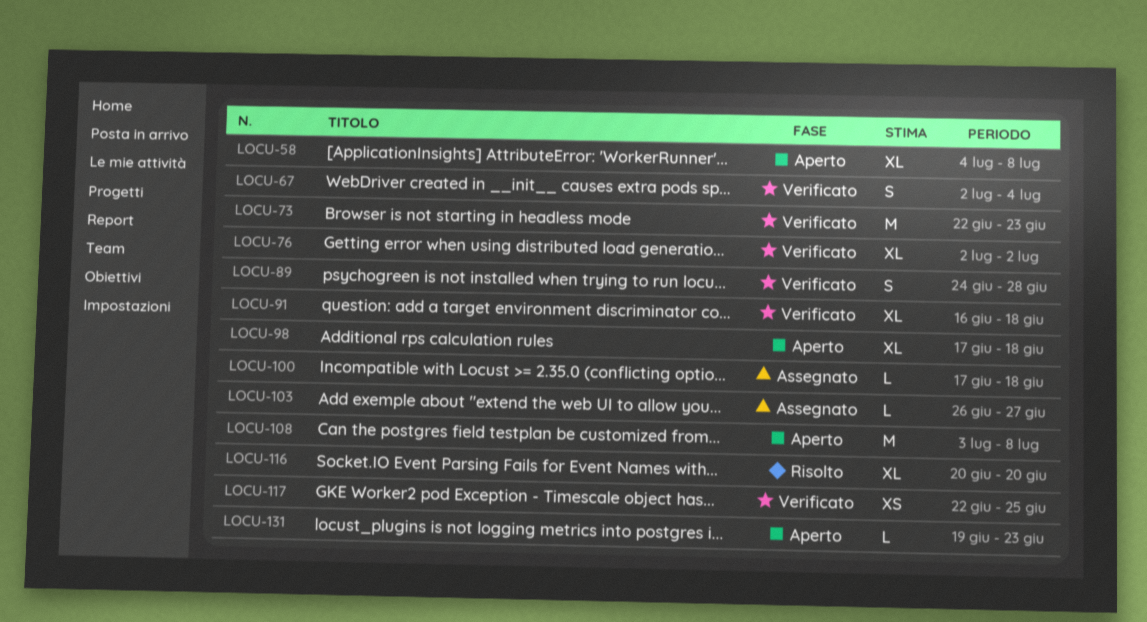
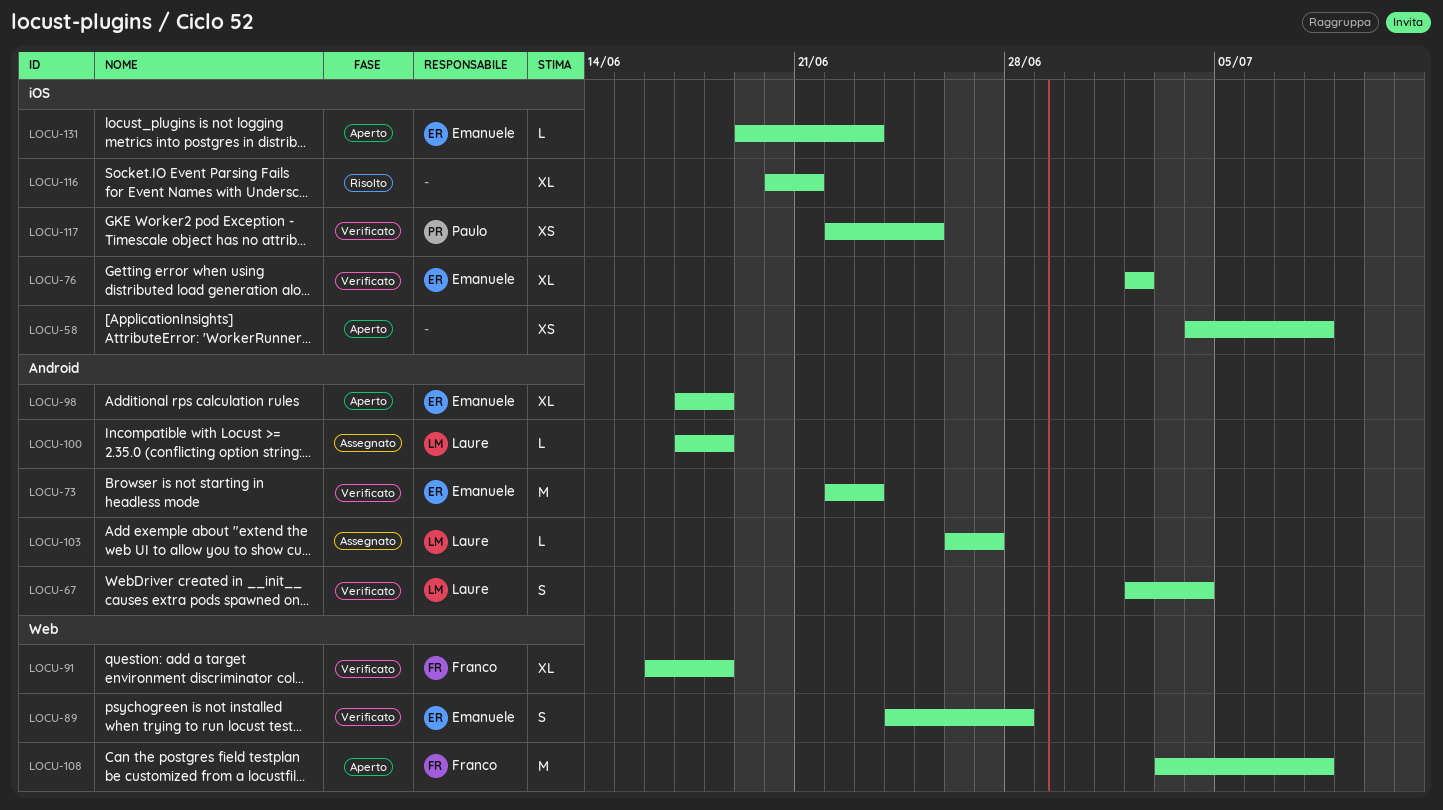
LOCU-58, estimate: XL -> XS
LOCU-116, due: Jun 20 -> Jun 21

